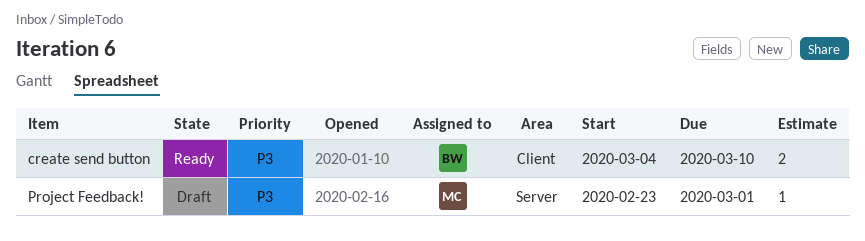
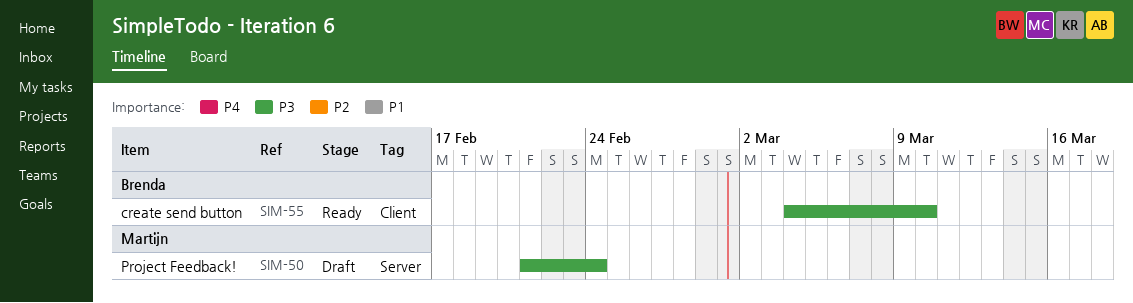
Project Feedback!, start: Feb 23 -> Feb 21
Project Feedback!, due: Mar 1 -> Feb 24

